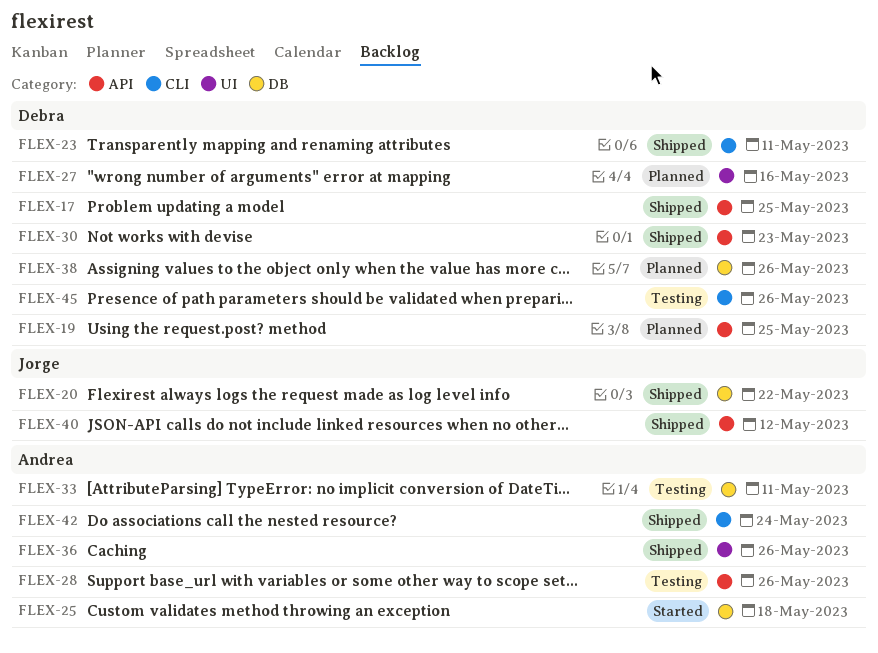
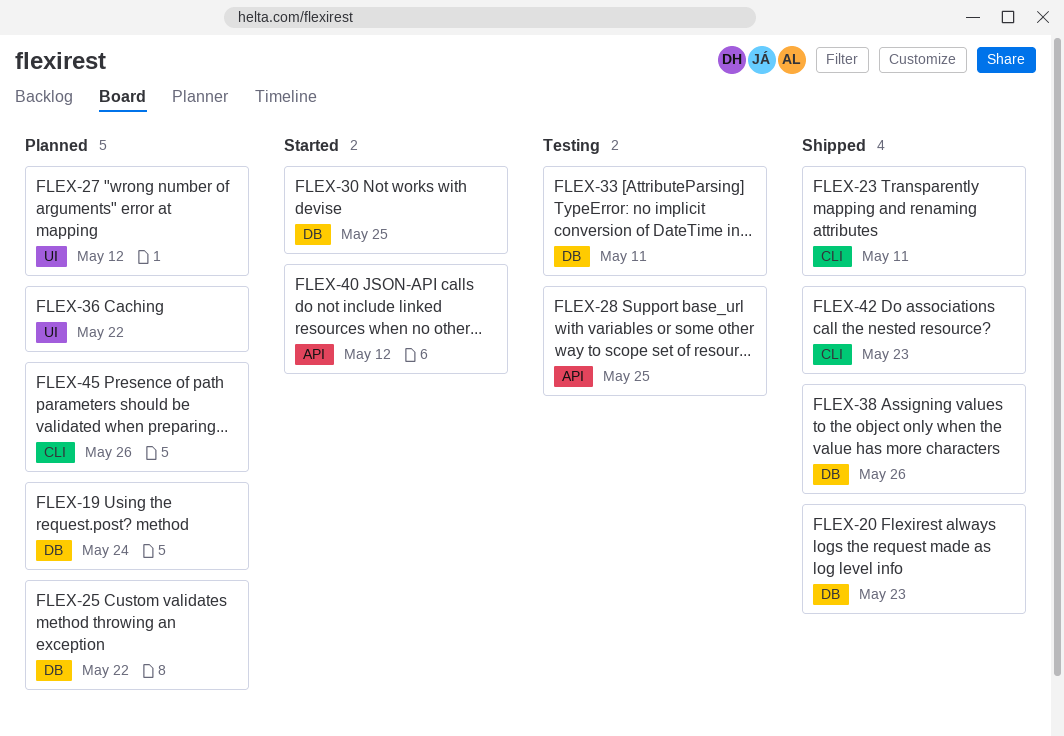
FLEX-17: present -> none
FLEX-19, label: API -> DB
FLEX-19, due: May 25 -> May 24
FLEX-20, due: May 22 -> May 23
FLEX-25, status: Started -> Planned
FLEX-25, due: May 18 -> May 22
FLEX-27, due: May 16 -> May 12
FLEX-28, due: May 26 -> May 25
FLEX-30, status: Shipped -> Started
FLEX-30, label: API -> DB
FLEX-30, due: May 23 -> May 25
FLEX-36, status: Shipped -> Planned
FLEX-36, due: May 26 -> May 22
FLEX-38, status: Planned -> Shipped
FLEX-40, status: Shipped -> Started
FLEX-42, due: May 24 -> May 23
FLEX-45, status: Testing -> Planned

